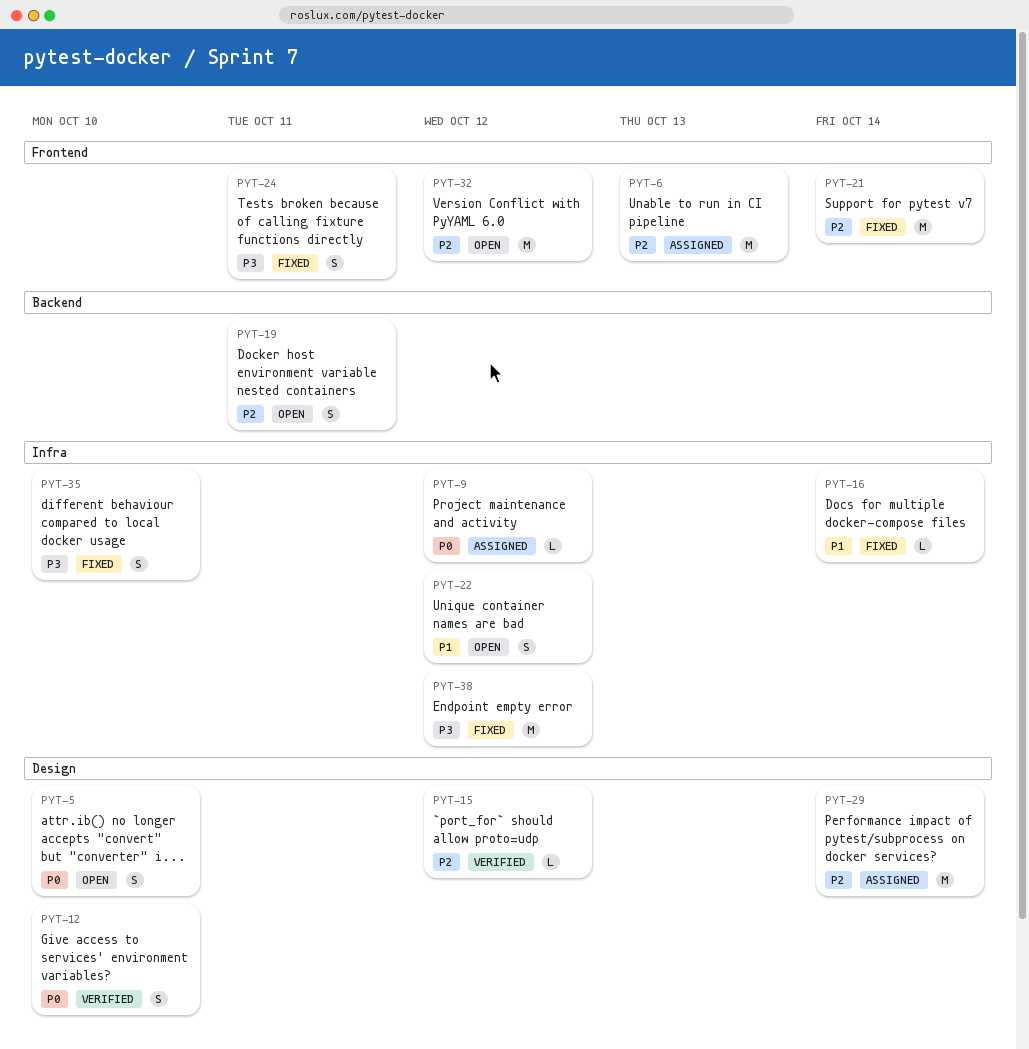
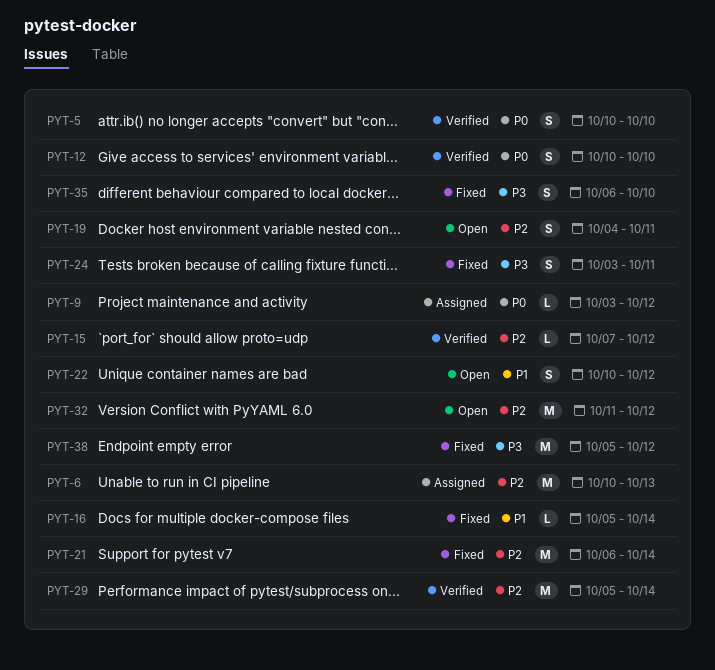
PYT-5, status: Open -> Verified
PYT-29, status: Assigned -> Verified

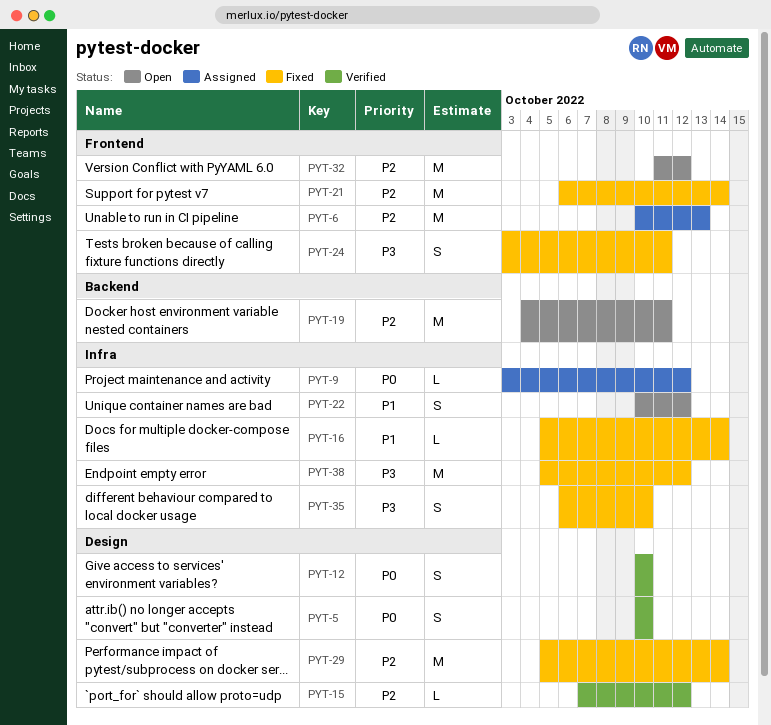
PYT-19, estimate: S -> M
PYT-29, status: Verified -> Fixed

